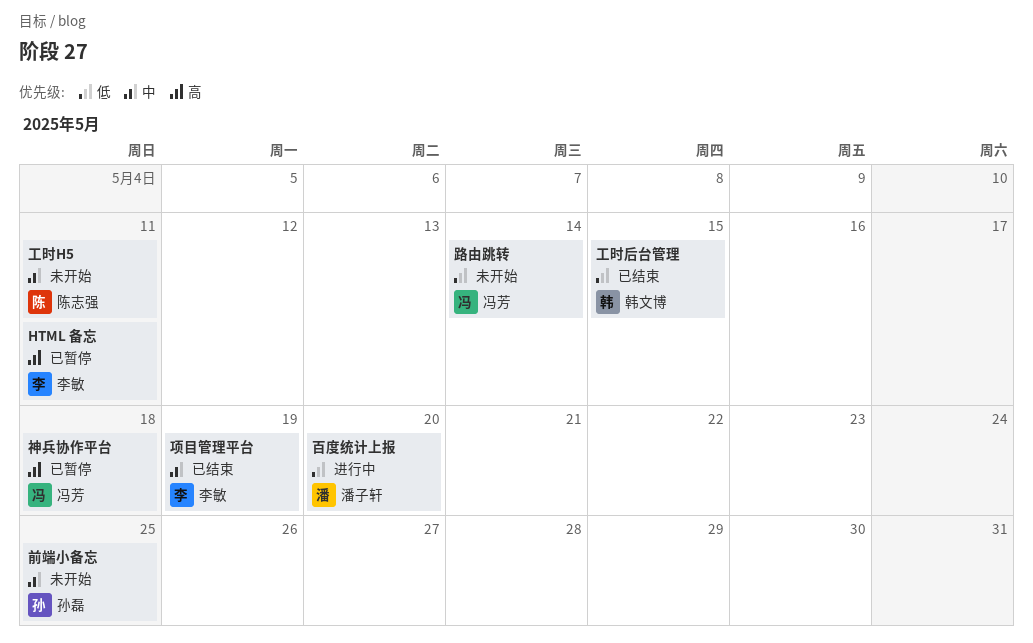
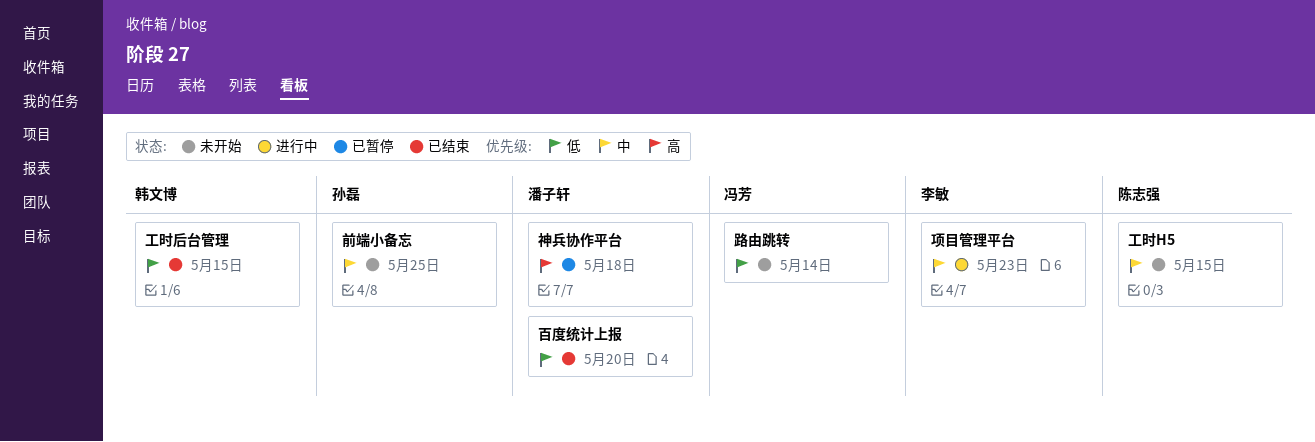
HTML 备忘: present -> none
工时H5, due: May 11 -> May 15
百度统计上报, status: 进行中 -> 已结束
神兵协作平台, owner: 冯芳 -> 潘子轩
项目管理平台, status: 已结束 -> 进行中
项目管理平台, due: May 19 -> May 23

